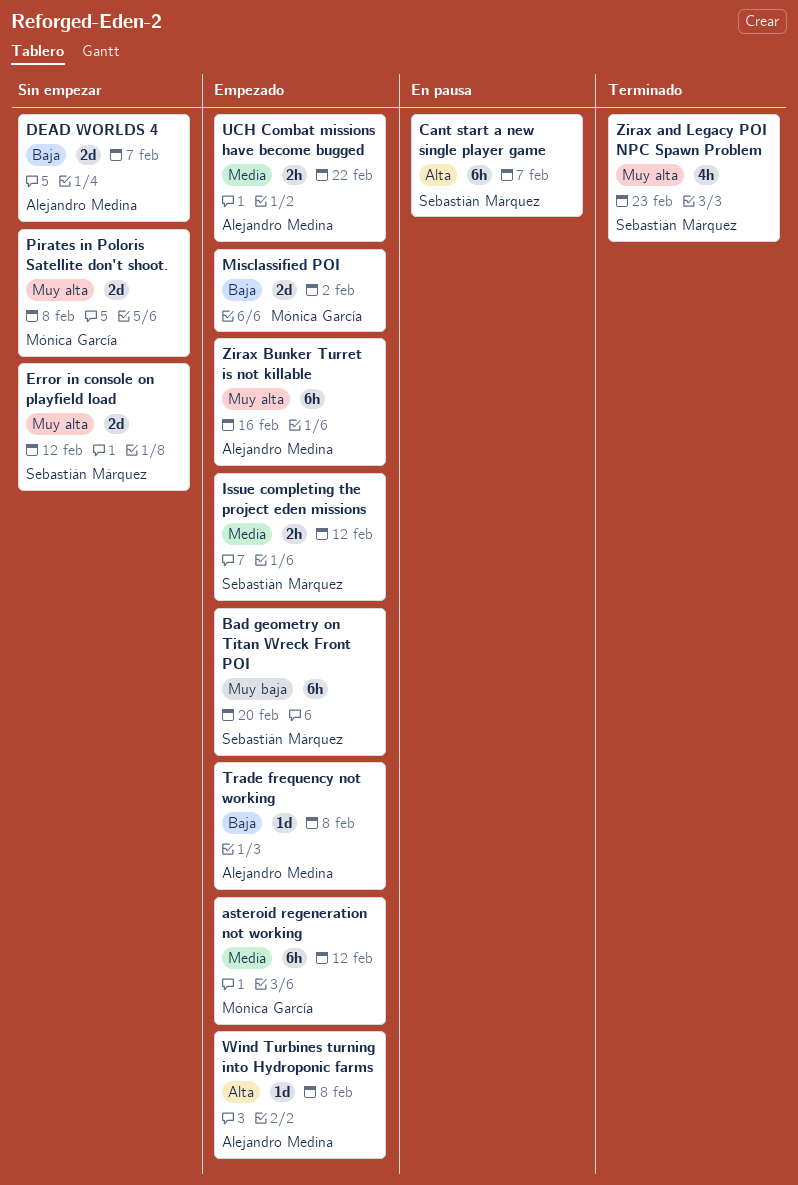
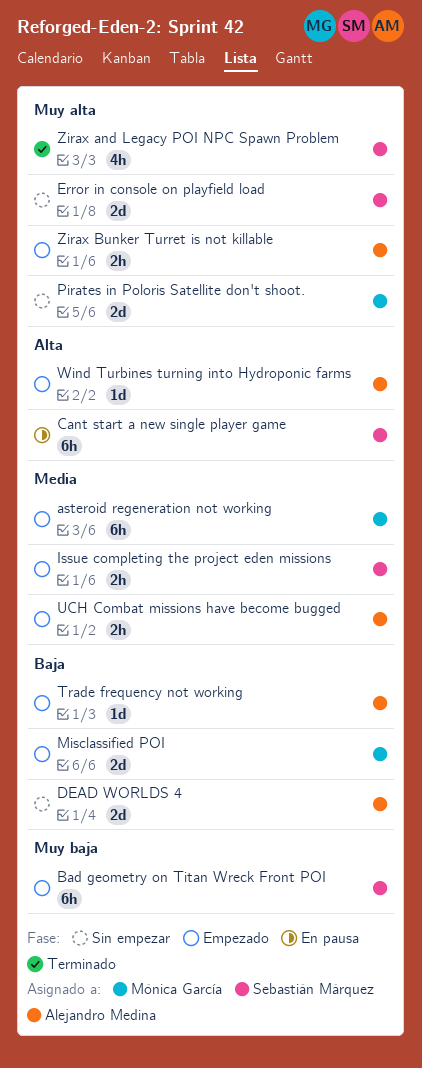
Zirax Bunker Turret is not killable, estimate: 6h -> 2h

